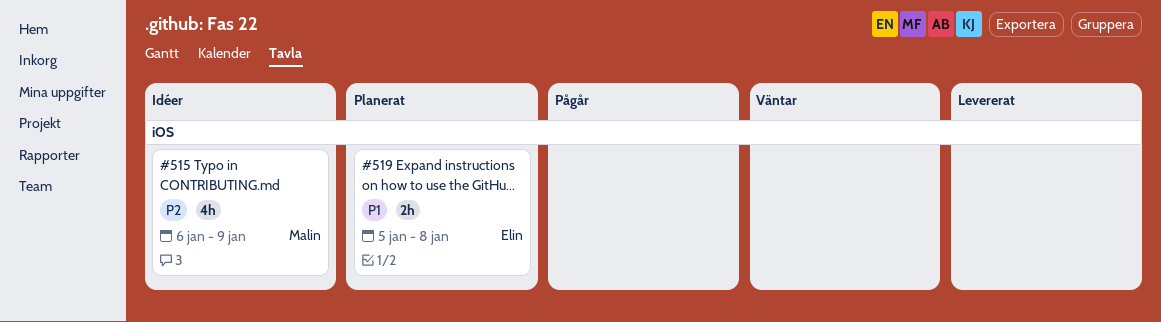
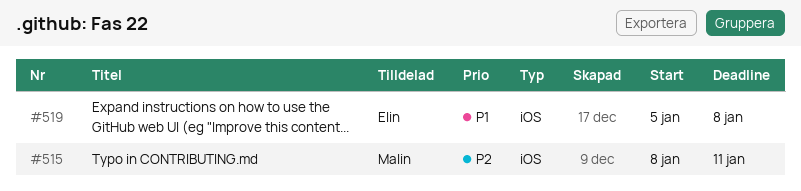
#515, start: Jan 6 -> Jan 8
#515, due: Jan 9 -> Jan 11

